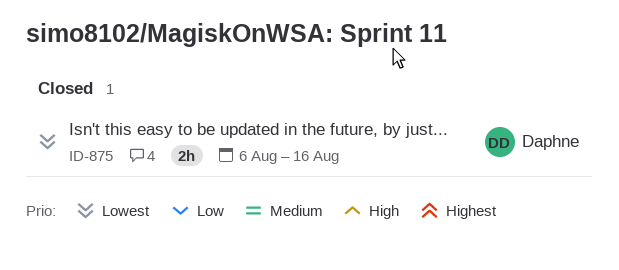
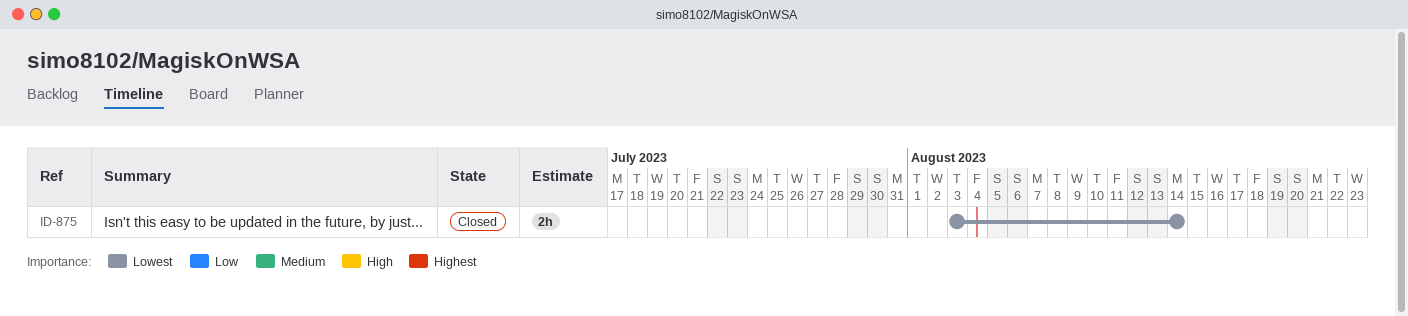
ID-875, start: Aug 6 -> Aug 3
ID-875, due: Aug 16 -> Aug 14

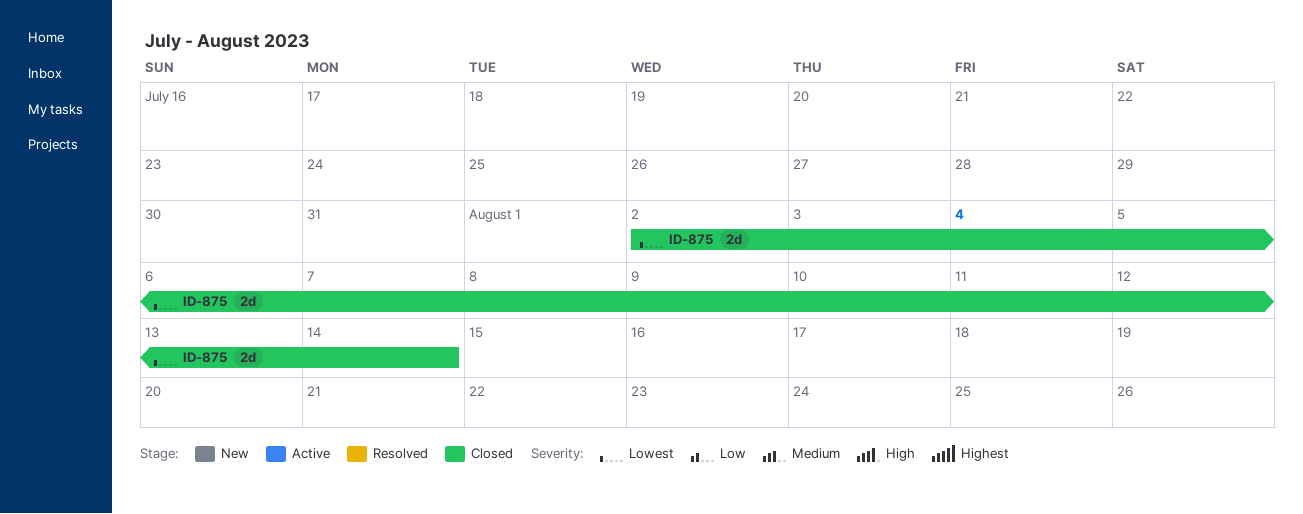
ID-875, estimate: 2h -> 2d
ID-875, start: Aug 3 -> Aug 2

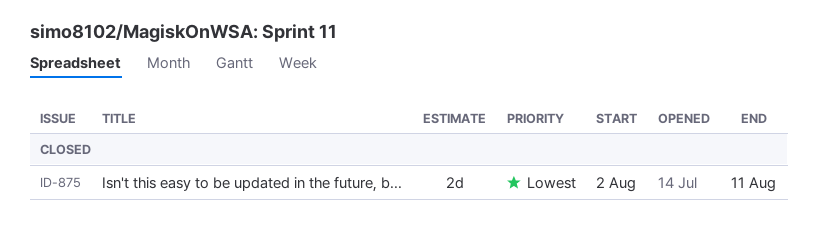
ID-875, due: Aug 14 -> Aug 11

